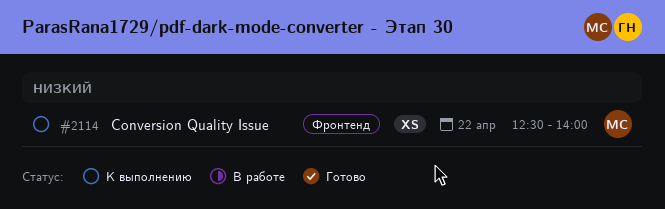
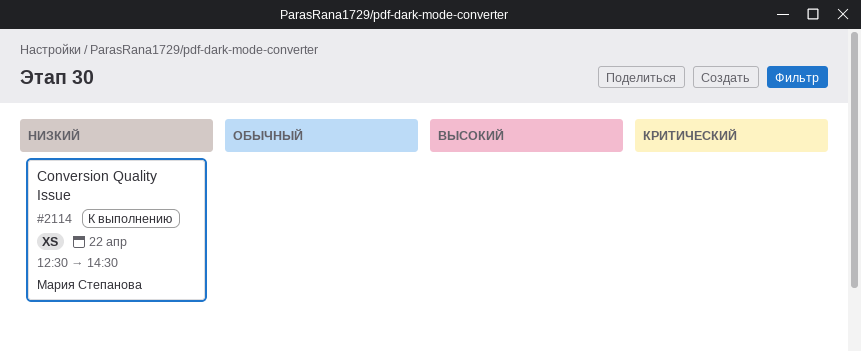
#2114, ends: 14:00 -> 14:30

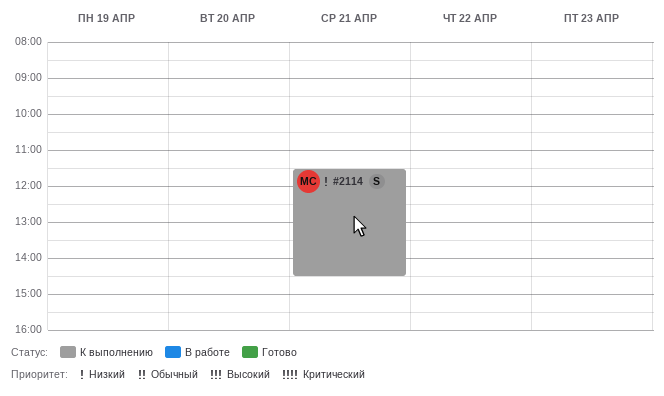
#2114, estimate: XS -> S
#2114, day: Apr 22 -> Apr 21
#2114, begins: 12:30 -> 11:30

